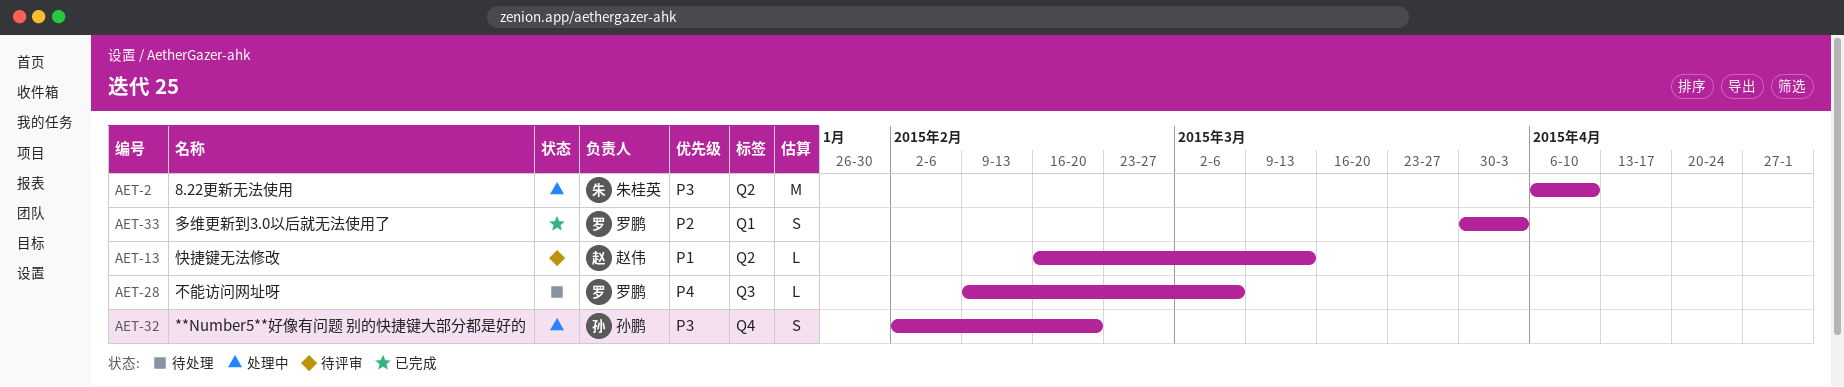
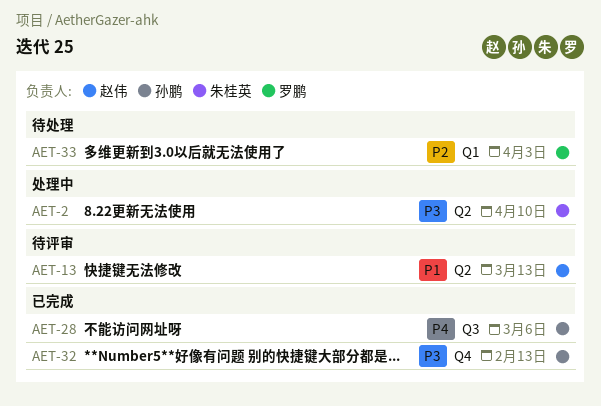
AET-28, status: 待处理 -> 已完成
AET-28, owner: 罗鹏 -> 孙鹏
AET-32, status: 处理中 -> 已完成
AET-32, due: Feb 20 -> Feb 13
AET-33, status: 已完成 -> 待处理

